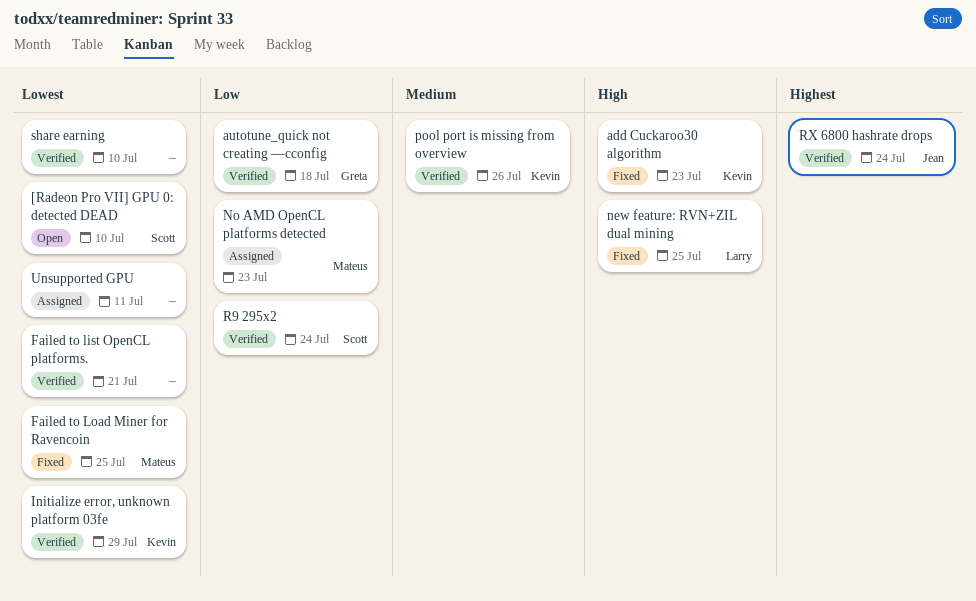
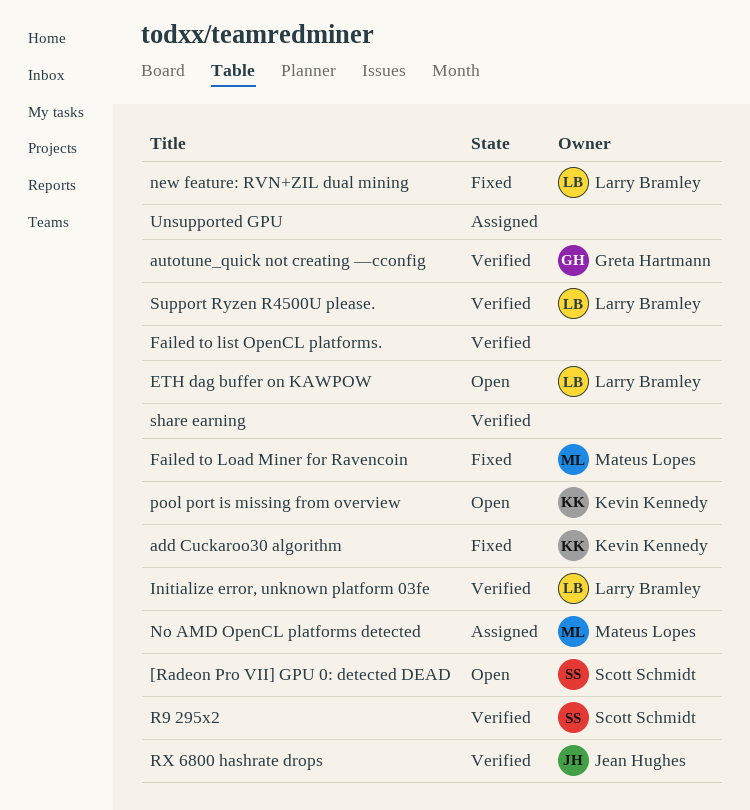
ETH dag buffer on KAWPOW: none -> present
Initialize error, unknown platform 03fe, owner: Kevin Kennedy -> Larry Bramley
pool port is missing from overview, status: Verified -> Open
Support Ryzen R4500U please.: none -> present

